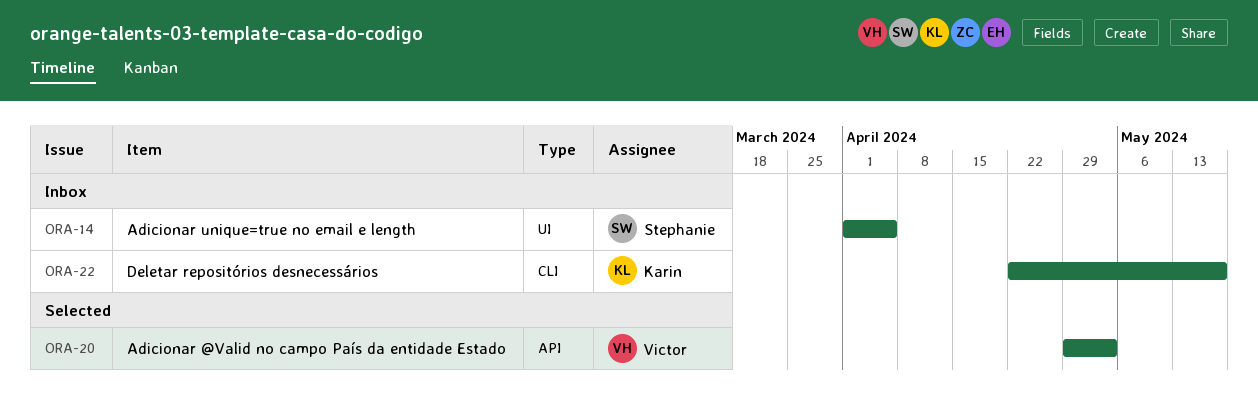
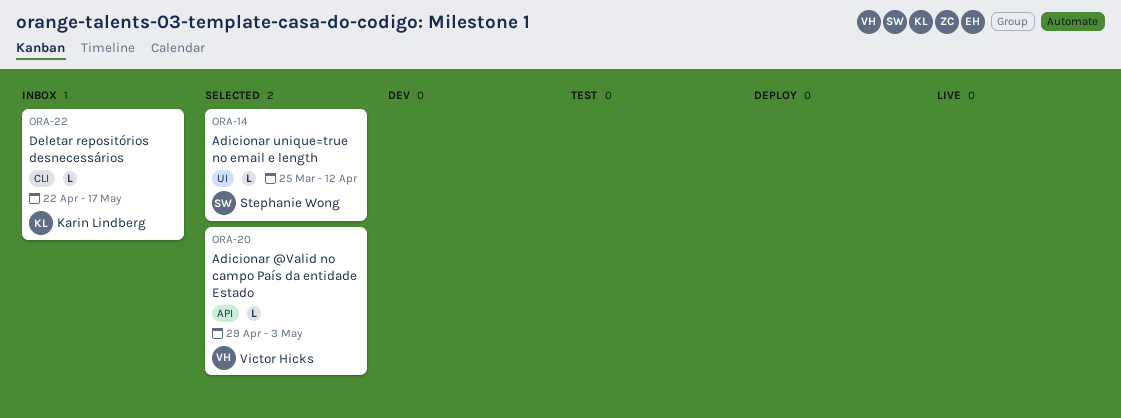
ORA-14, status: Inbox -> Selected
ORA-14, start: Apr 1 -> Mar 25
ORA-14, due: Apr 5 -> Apr 12

